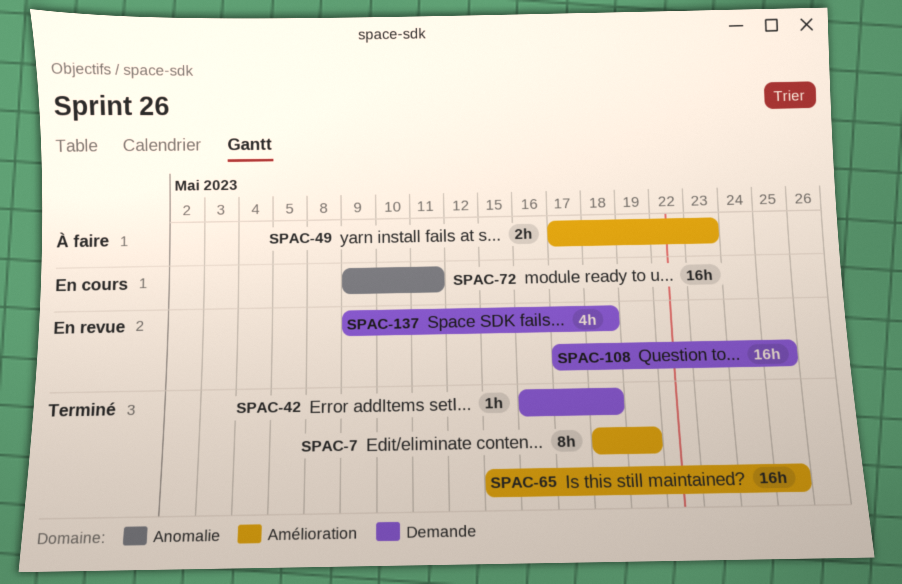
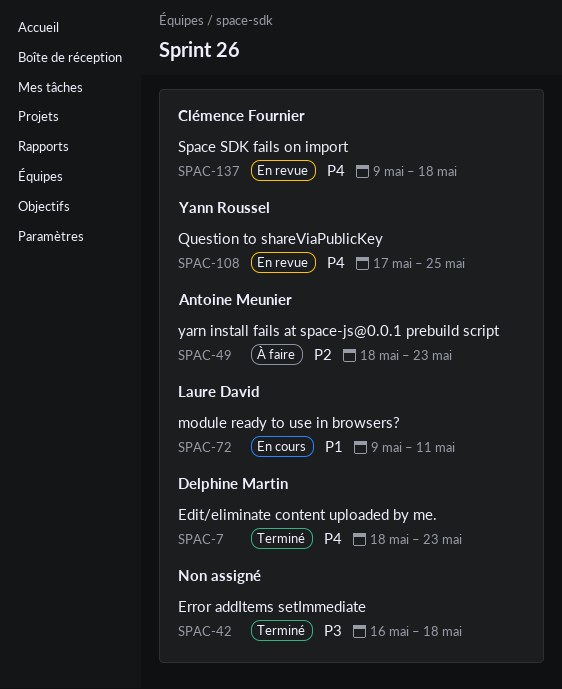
SPAC-7, due: May 19 -> May 23
SPAC-49, start: May 17 -> May 18
SPAC-65: present -> none

